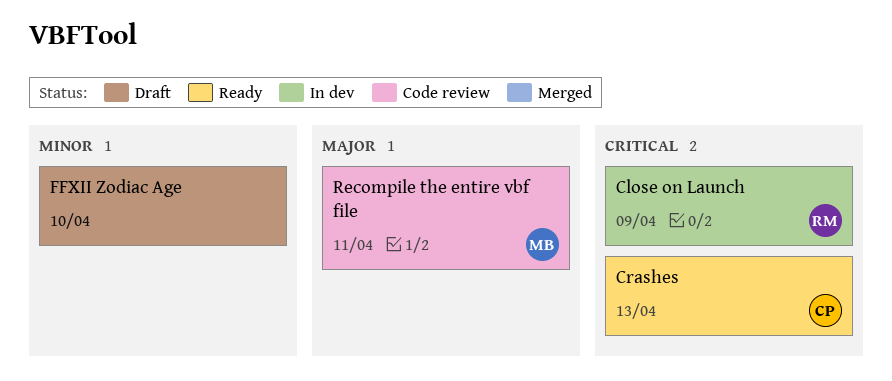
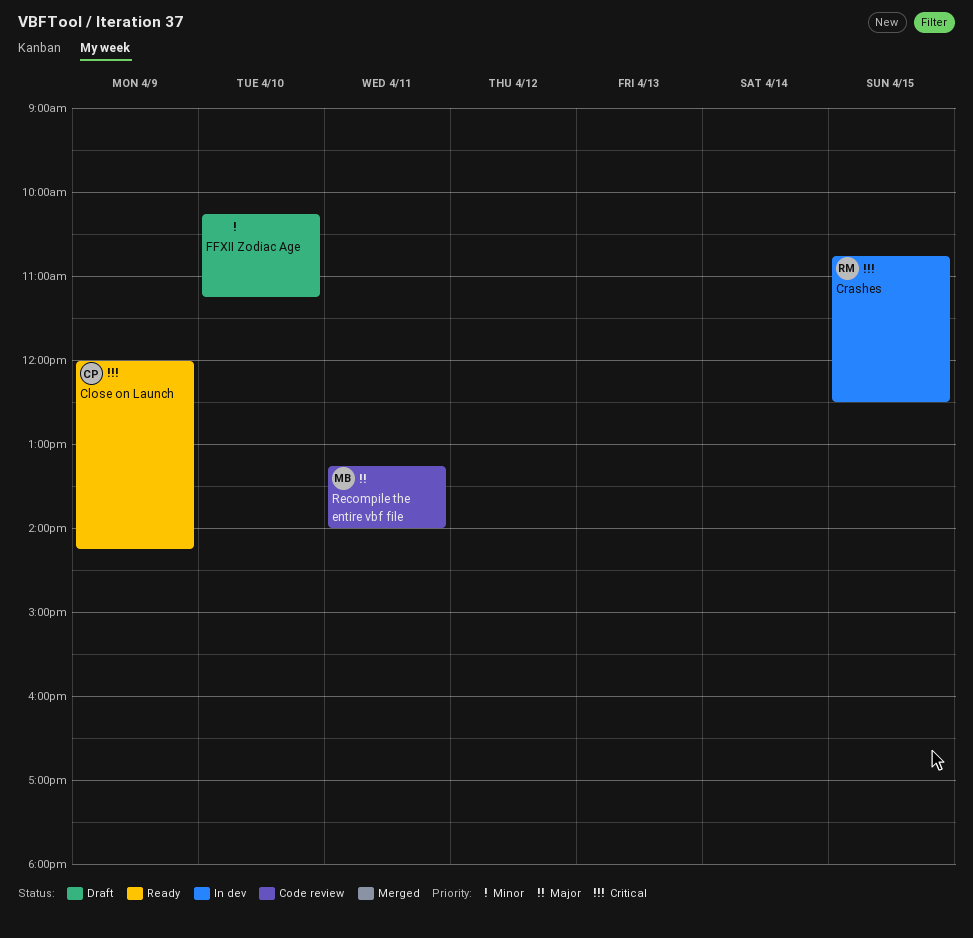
Close on Launch, status: In dev -> Ready
Close on Launch, owner: RM -> CP
Crashes, status: Ready -> In dev
Crashes, owner: CP -> RM
Crashes, day: Apr 13 -> Apr 15

